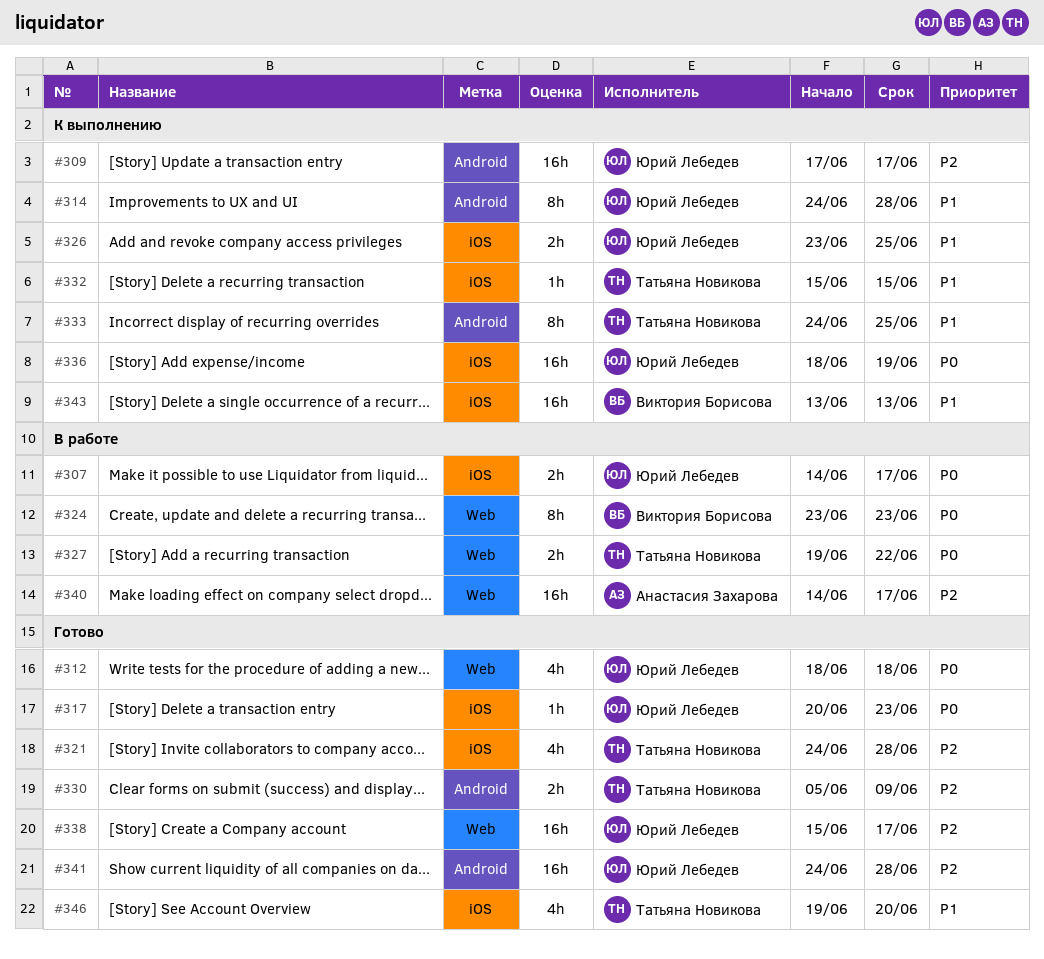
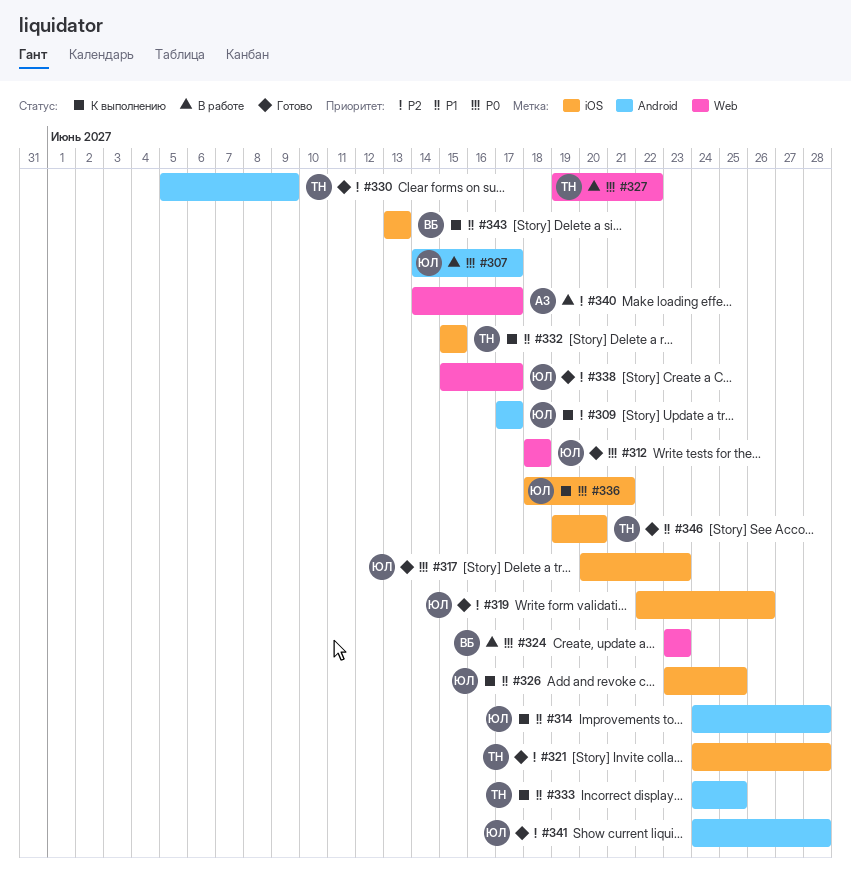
#307, label: iOS -> Android
#319: none -> present
#336, due: Jun 19 -> Jun 21

